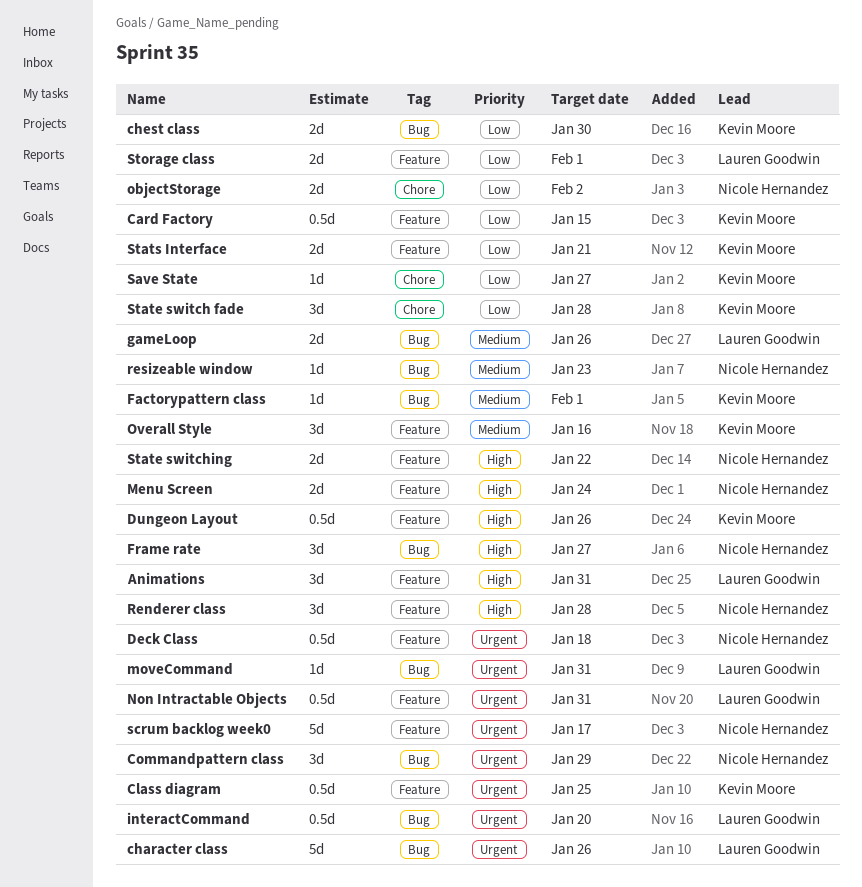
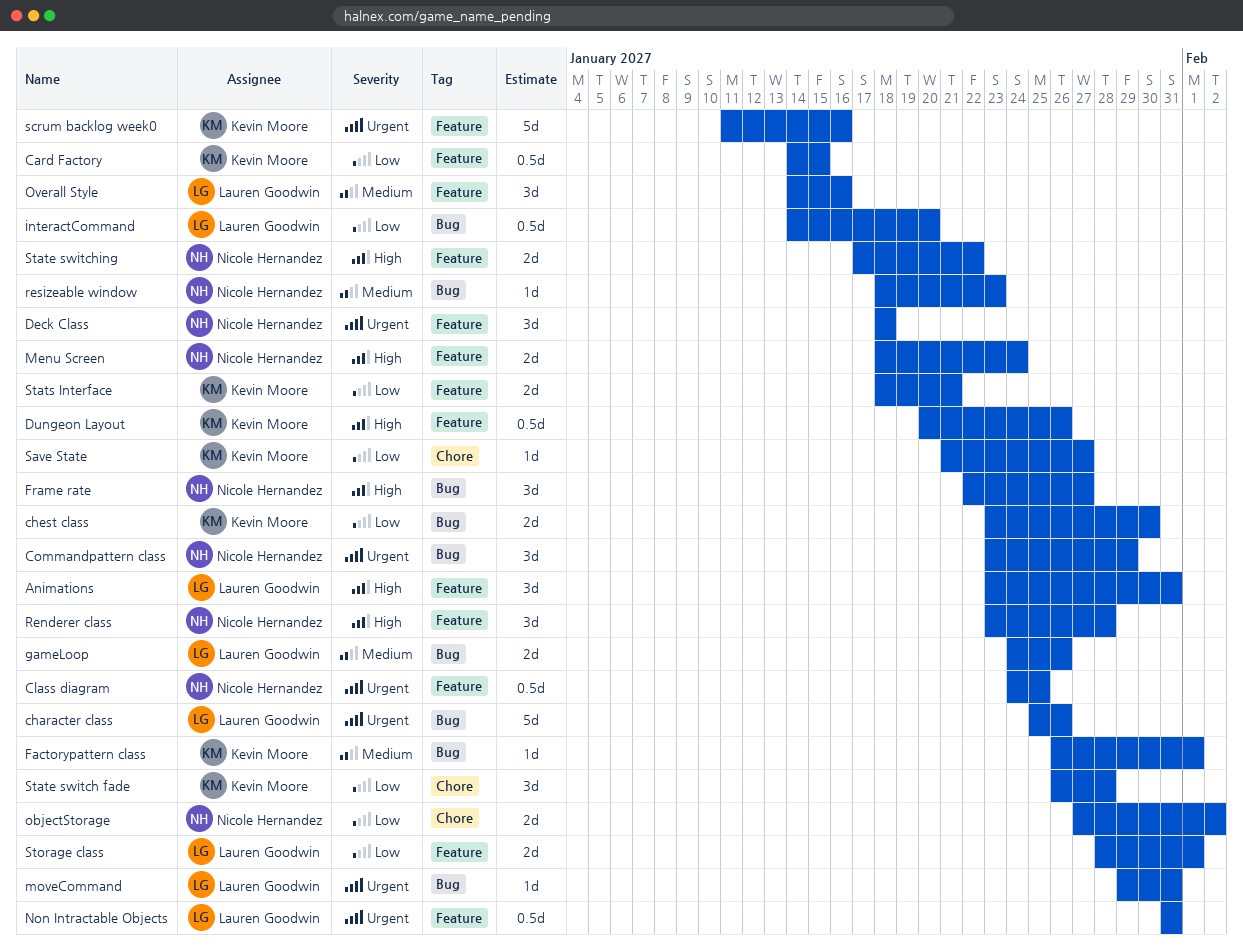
Class diagram, owner: Kevin Moore -> Nicole Hernandez
Deck Class, estimate: 0.5d -> 3d
interactCommand, priority: Urgent -> Low
Overall Style, owner: Kevin Moore -> Lauren Goodwin
scrum backlog week0, owner: Nicole Hernandez -> Kevin Moore
scrum backlog week0, due: Jan 17 -> Jan 16

